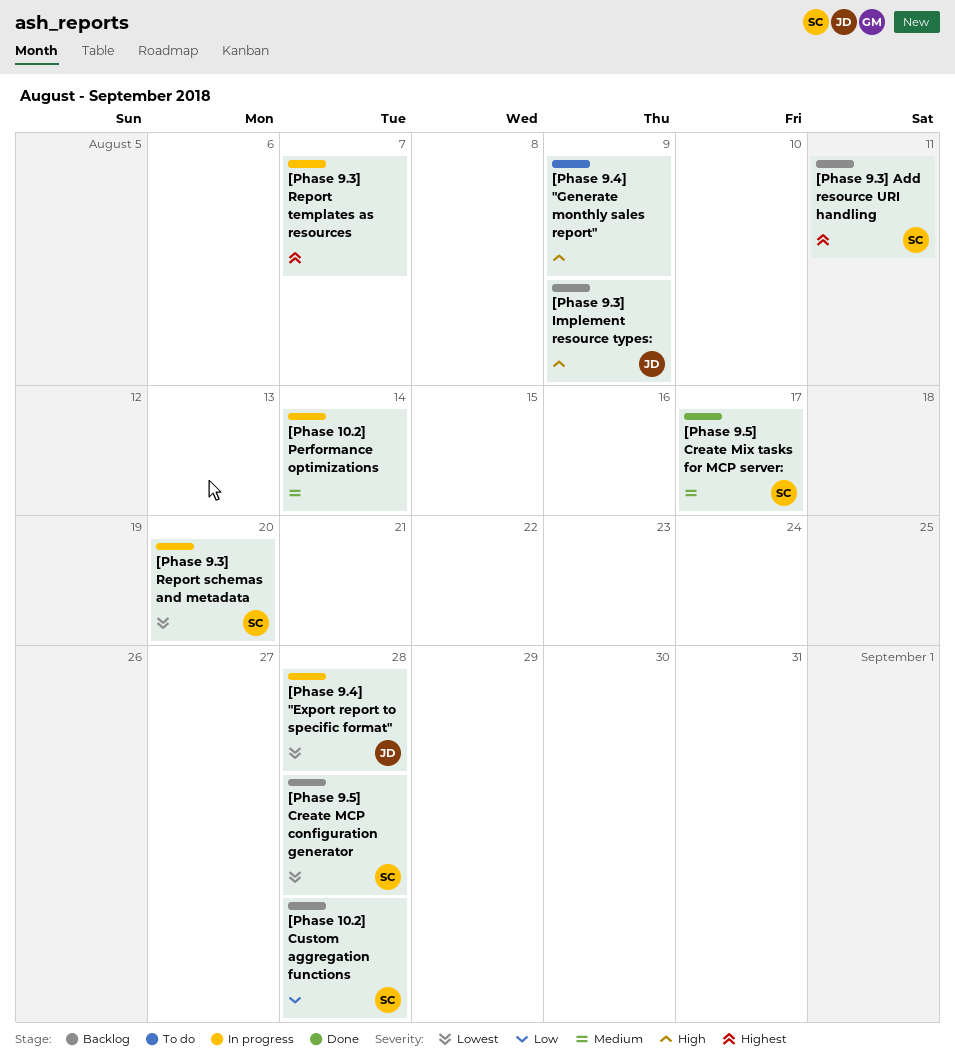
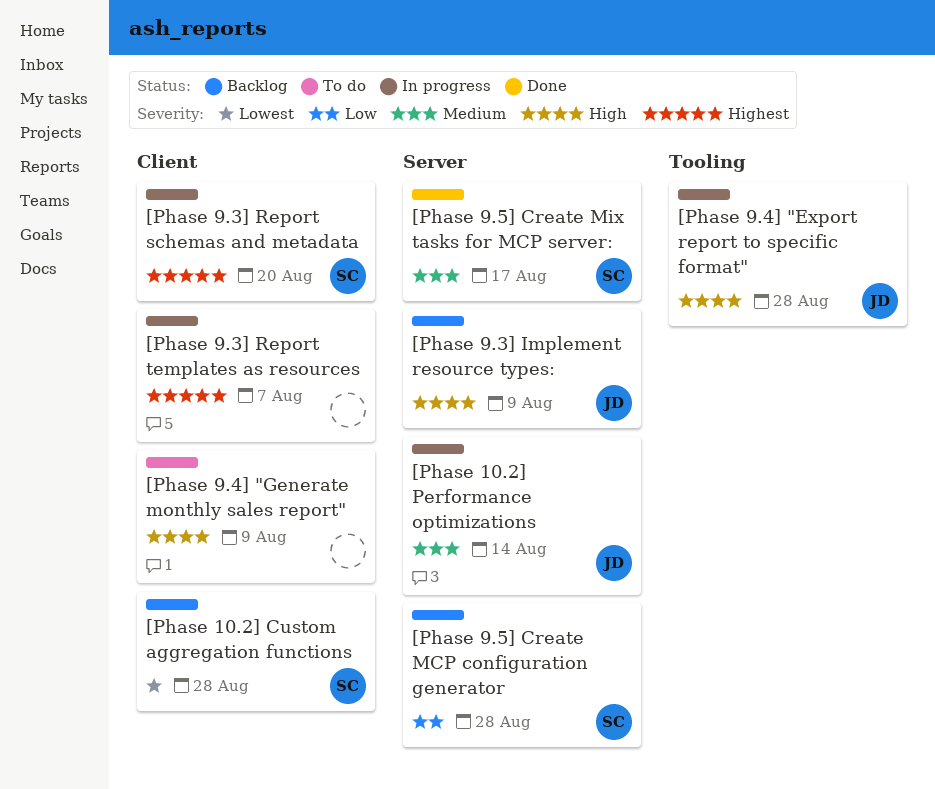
[Phase 10.2] Custom aggregation functions, priority: Low -> Lowest
[Phase 10.2] Performance optimizations, owner: none -> JD
[Phase 9.3] Add resource URI handling: present -> none
[Phase 9.3] Report schemas and metadata, priority: Lowest -> Highest
[Phase 9.4] "Export report to specific format", priority: Lowest -> High
[Phase 9.5] Create MCP configuration generator, priority: Lowest -> Low

